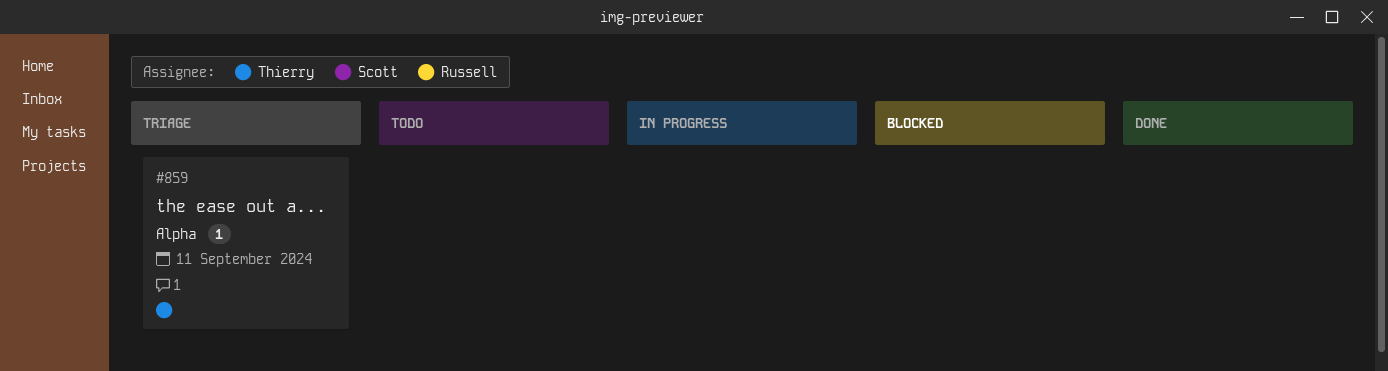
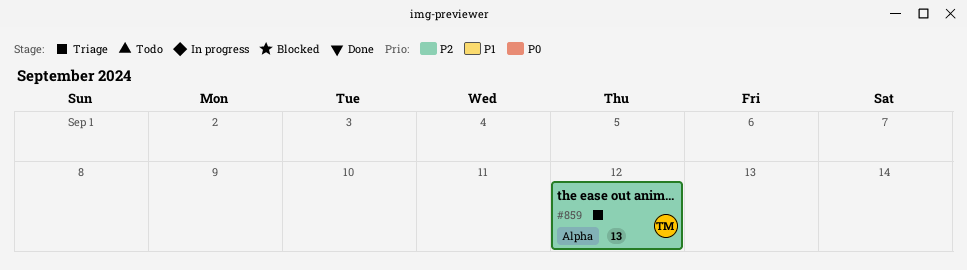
#859, estimate: 1 -> 13
#859, due: Sep 11 -> Sep 12

